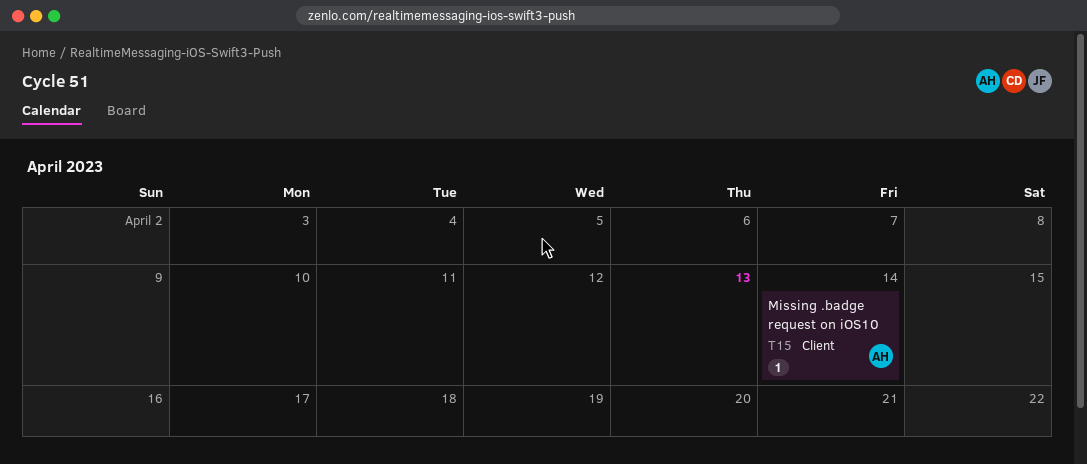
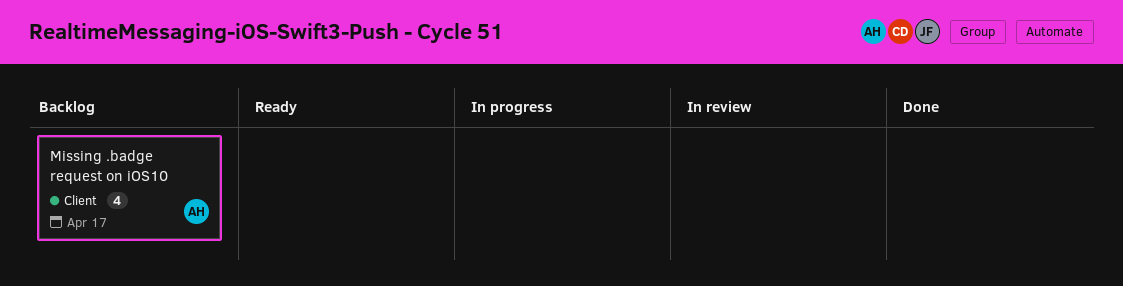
Missing .badge request on iOS10, estimate: 1 -> 4
Missing .badge request on iOS10, due: Apr 14 -> Apr 17

